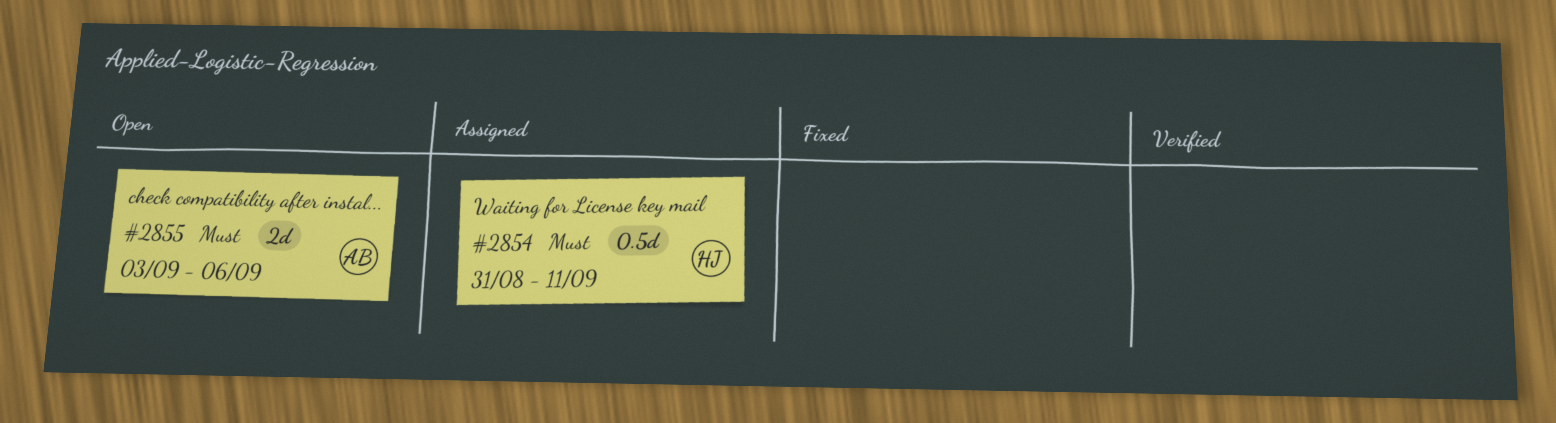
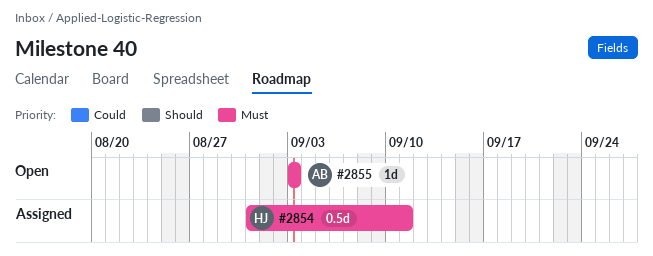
#2855, estimate: 2d -> 1d
#2855, due: Sep 6 -> Sep 3

